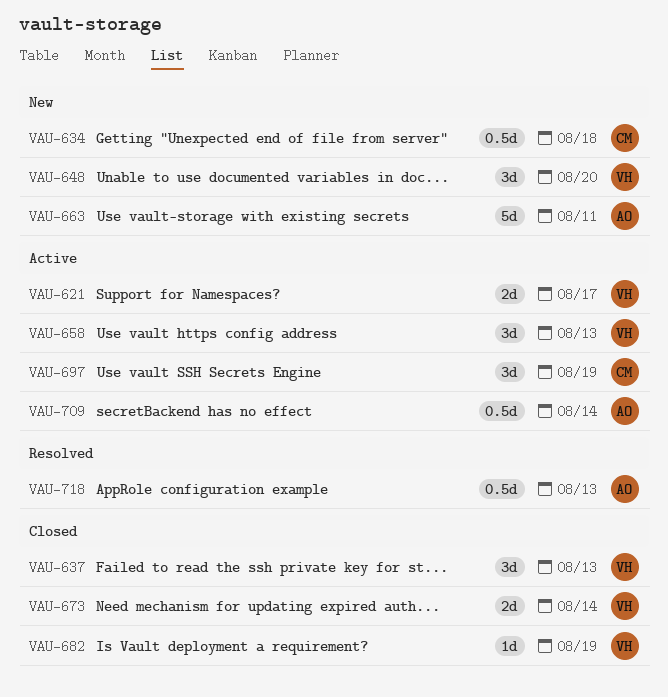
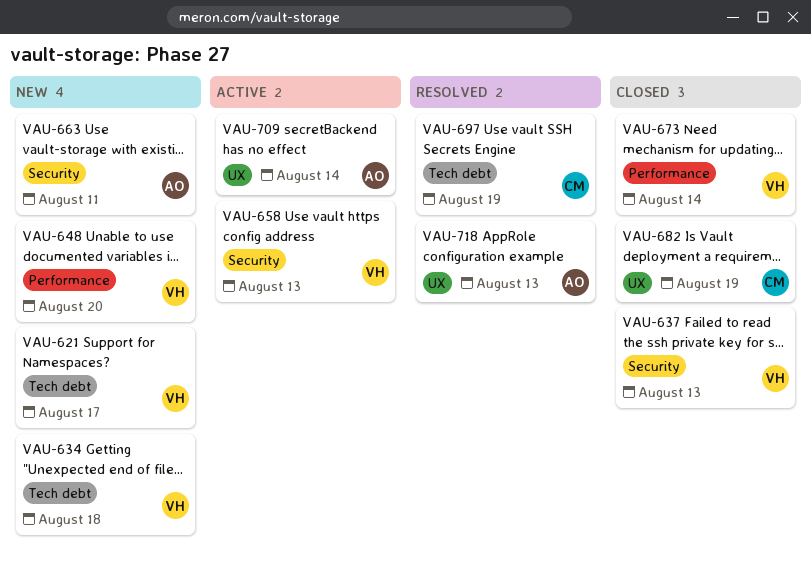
VAU-621, status: Active -> New
VAU-634, owner: CM -> VH
VAU-682, owner: VH -> CM
VAU-697, status: Active -> Resolved

